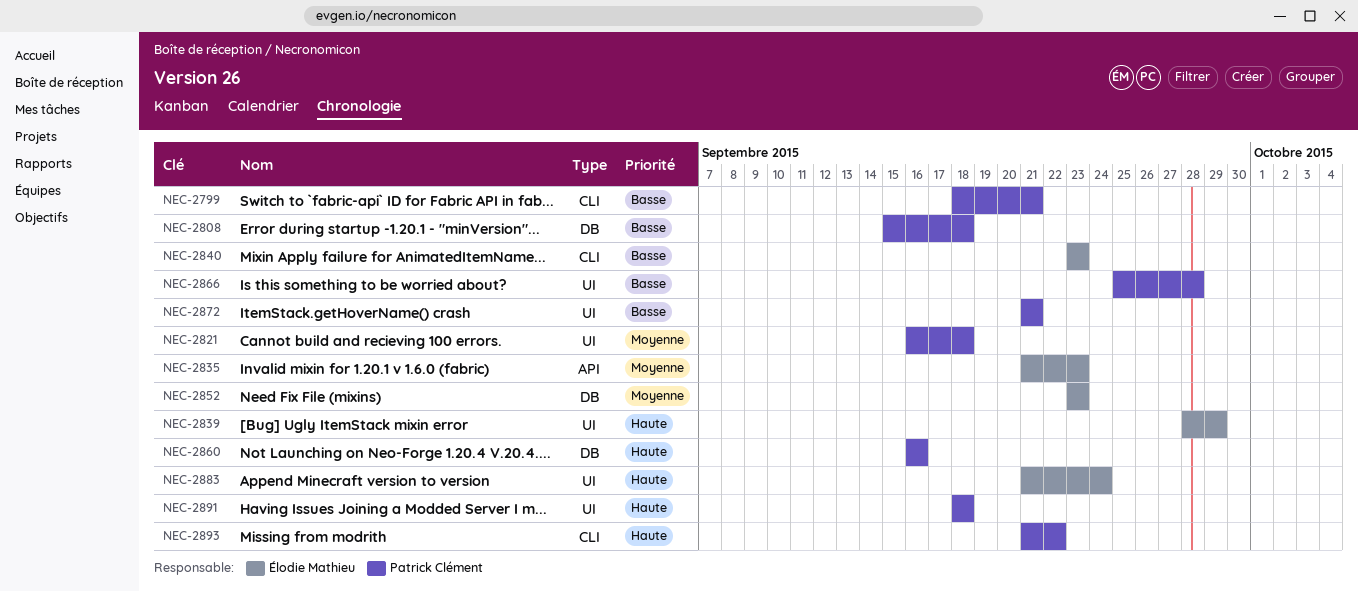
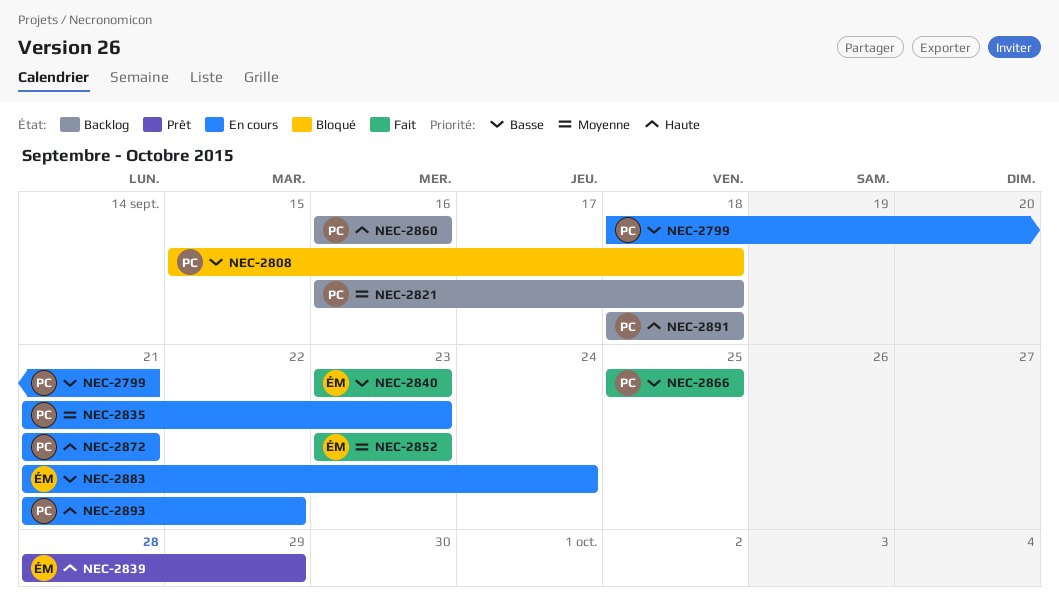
NEC-2835, owner: Élodie Mathieu -> Patrick Clément
NEC-2866, due: Sep 28 -> Sep 25
NEC-2872, priority: Basse -> Haute
NEC-2883, priority: Haute -> Basse

